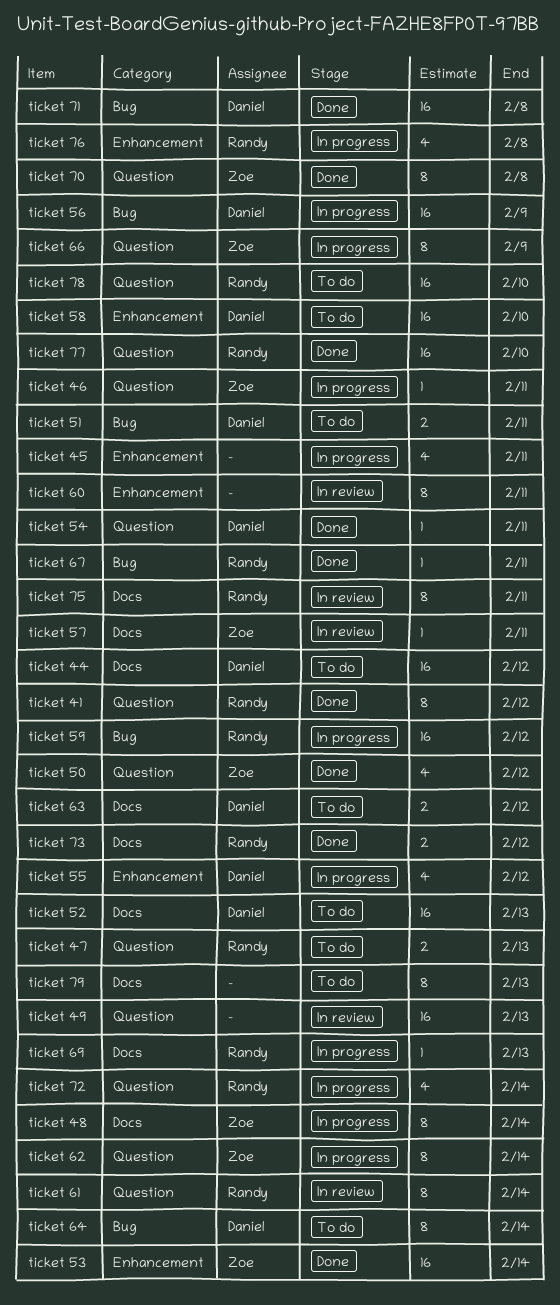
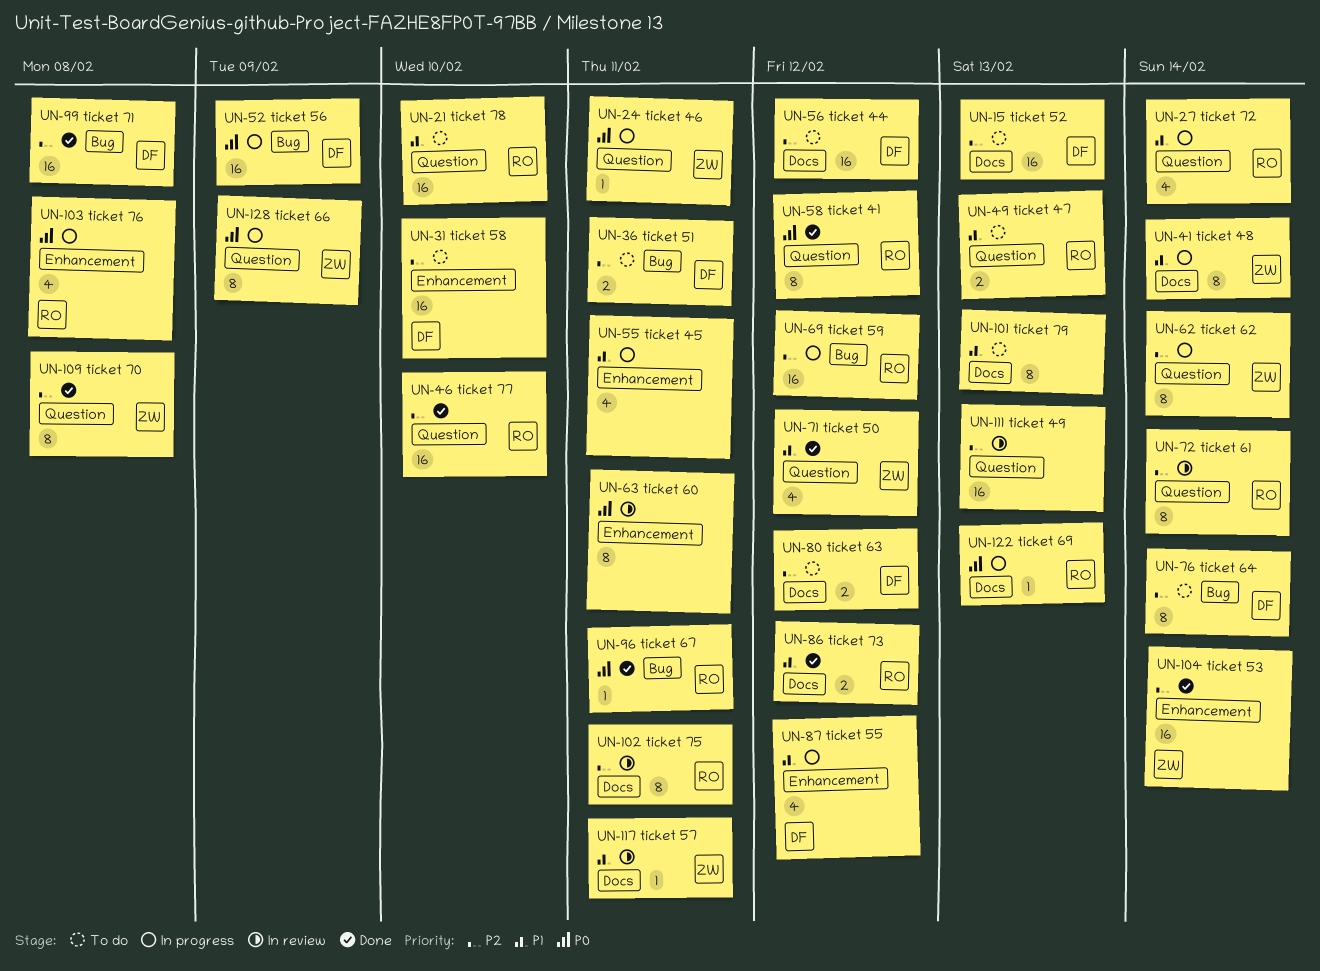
ticket 54: present -> none

